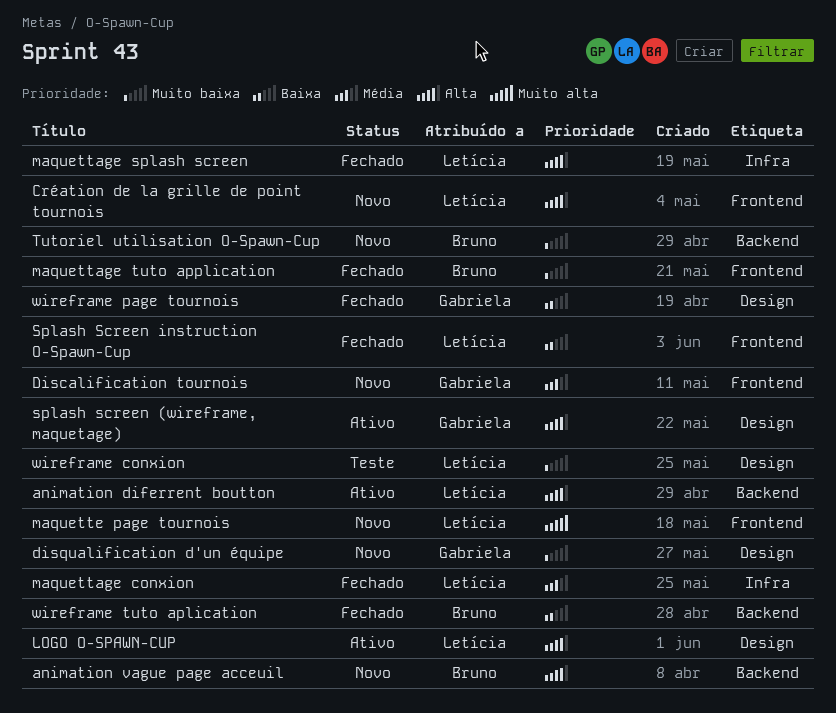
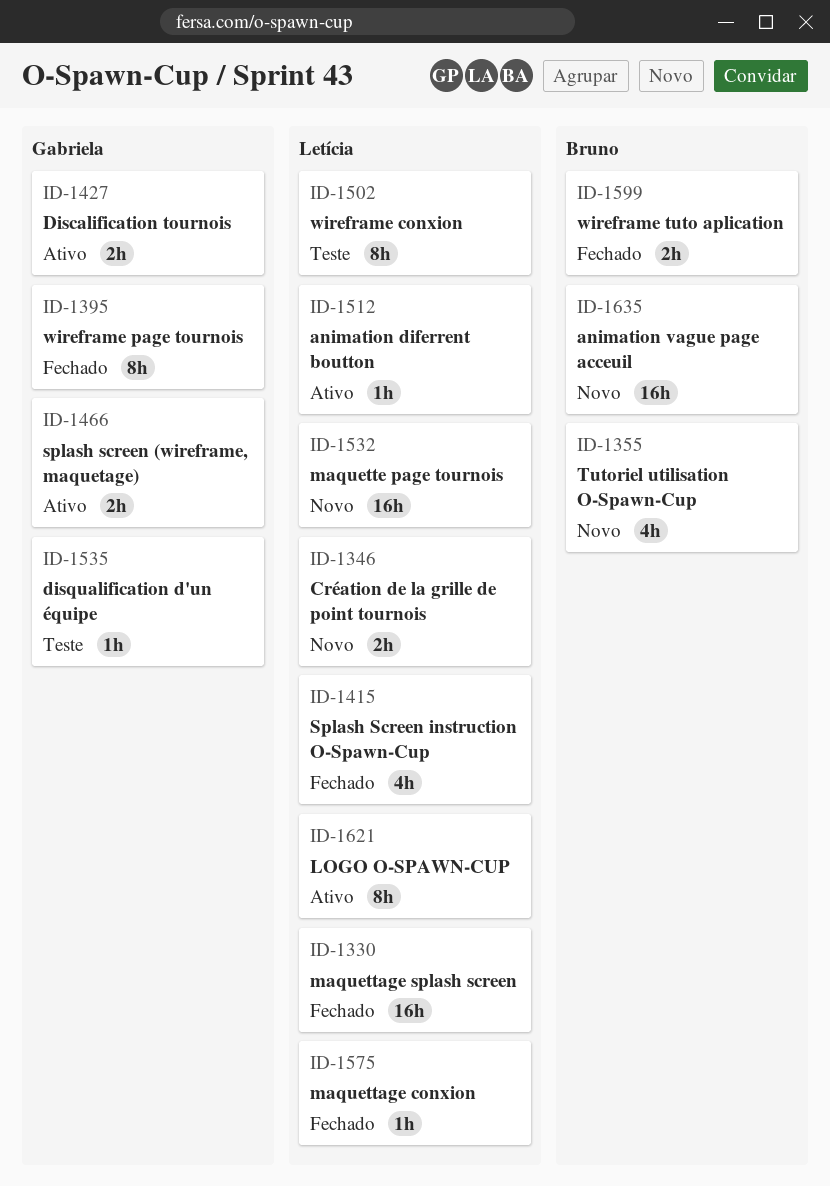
Discalification tournois, status: Novo -> Ativo
disqualification d'un équipe, status: Novo -> Teste
maquettage tuto application: present -> none

